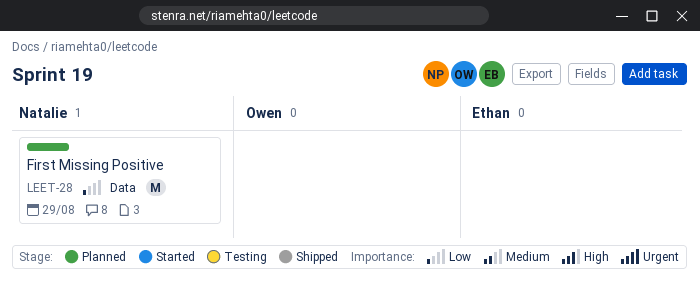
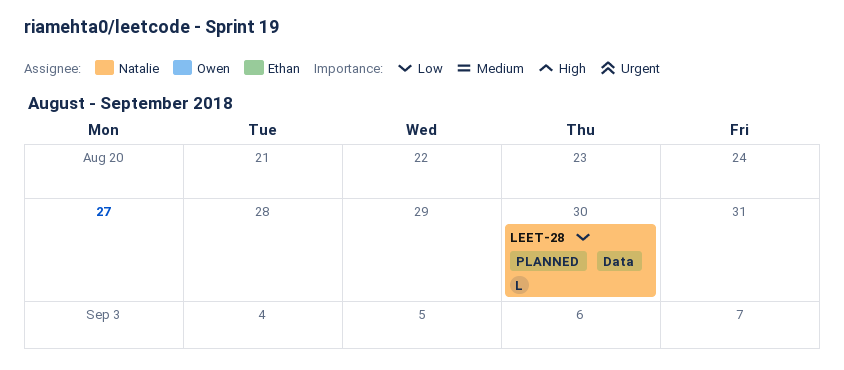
LEET-28, estimate: M -> L
LEET-28, due: Aug 29 -> Aug 30

